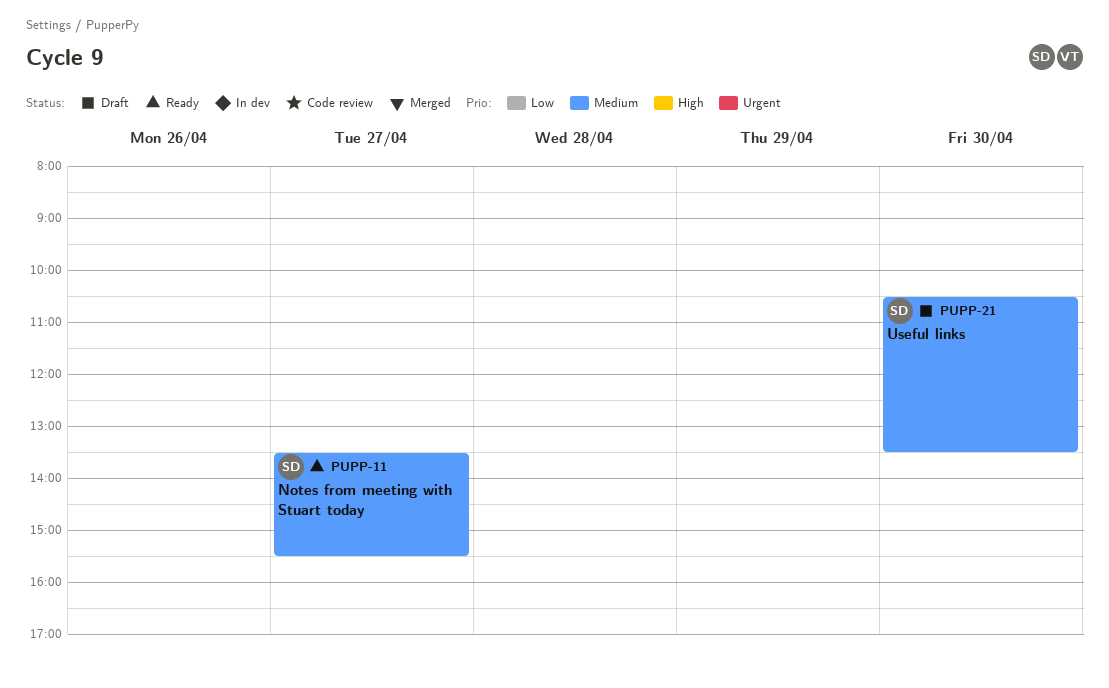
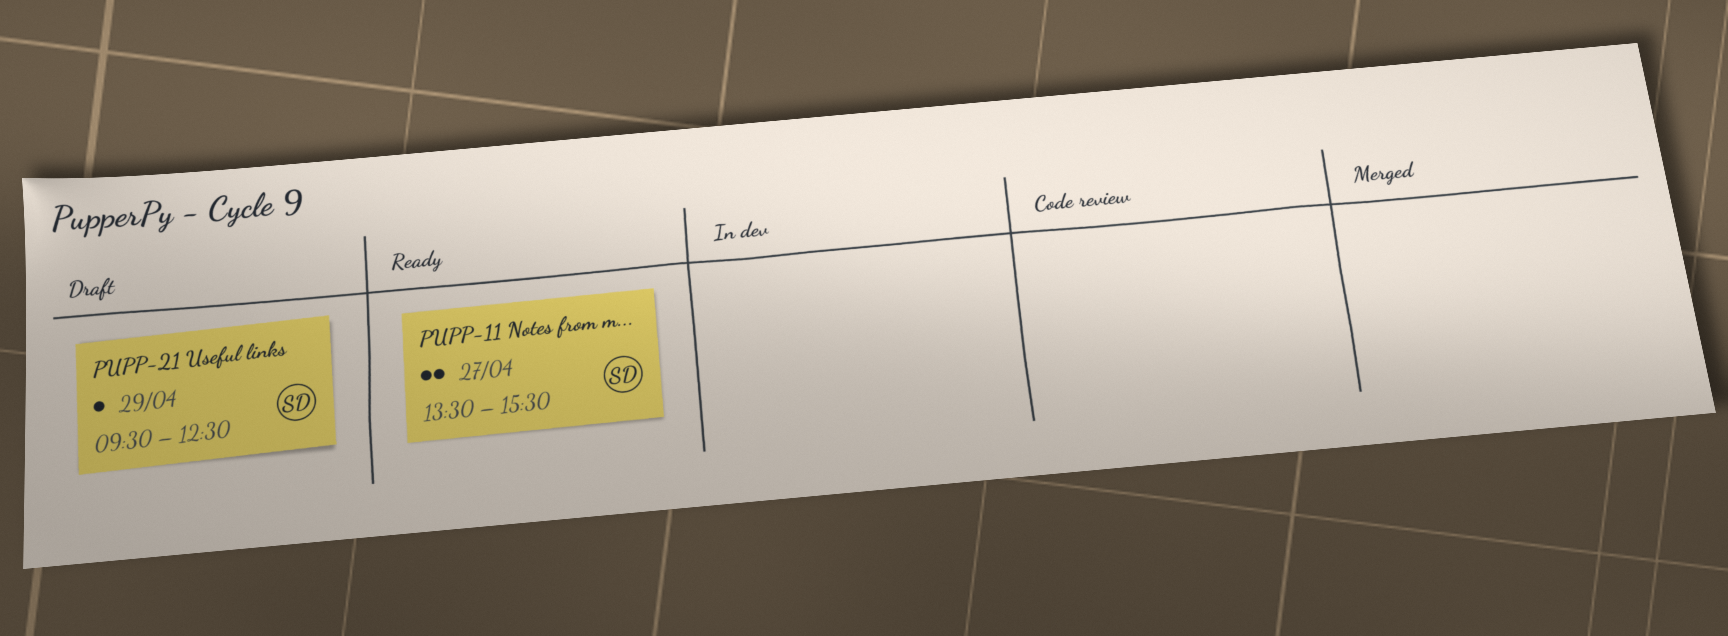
PUPP-21, day: Apr 30 -> Apr 29
PUPP-21, begins: 10:30 -> 09:30
PUPP-21, ends: 13:30 -> 12:30

